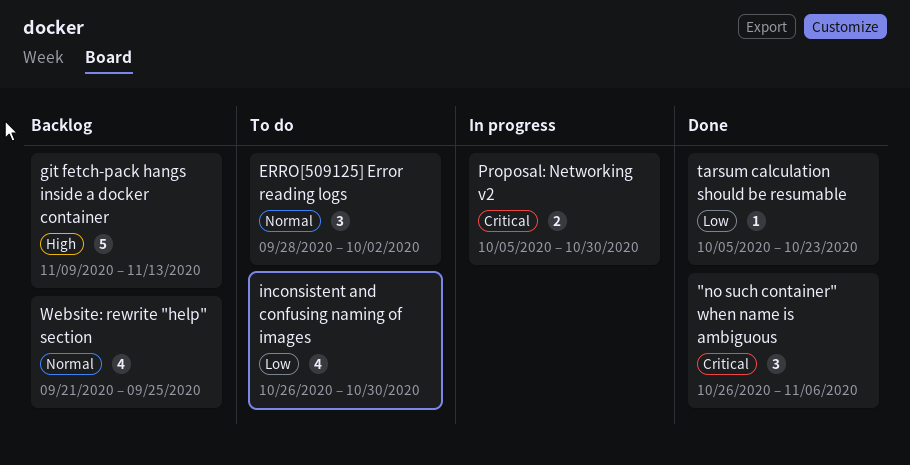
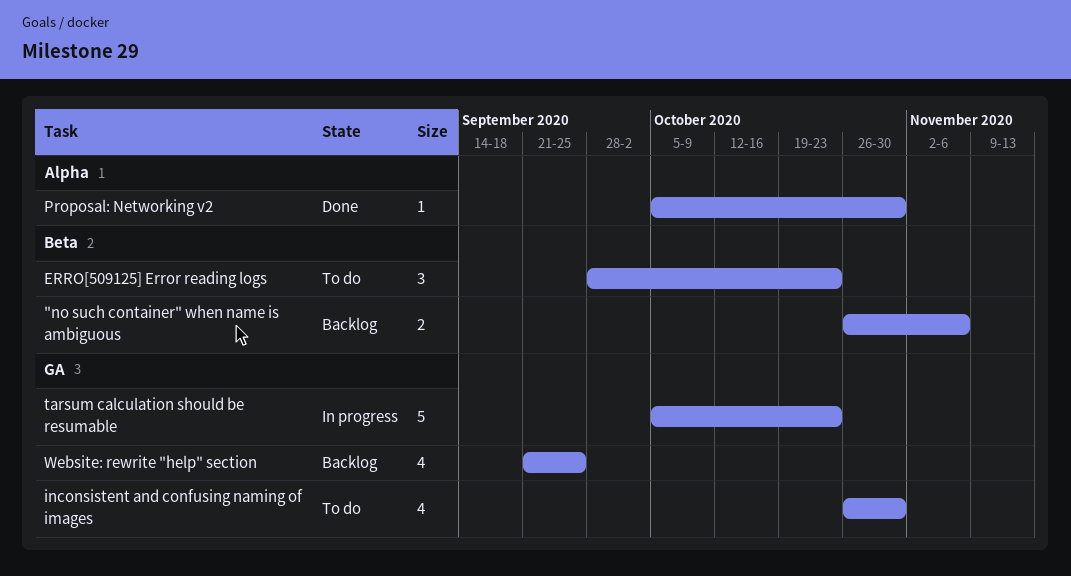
"no such container" when name is ambiguous, status: Done -> Backlog
"no such container" when name is ambiguous, estimate: 3 -> 2
ERRO[509125] Error reading logs, due: Oct 2 -> Oct 23
git fetch-pack hangs inside a docker container: present -> none
Proposal: Networking v2, status: In progress -> Done
Proposal: Networking v2, estimate: 2 -> 1
tarsum calculation should be resumable, status: Done -> In progress
tarsum calculation should be resumable, estimate: 1 -> 5

